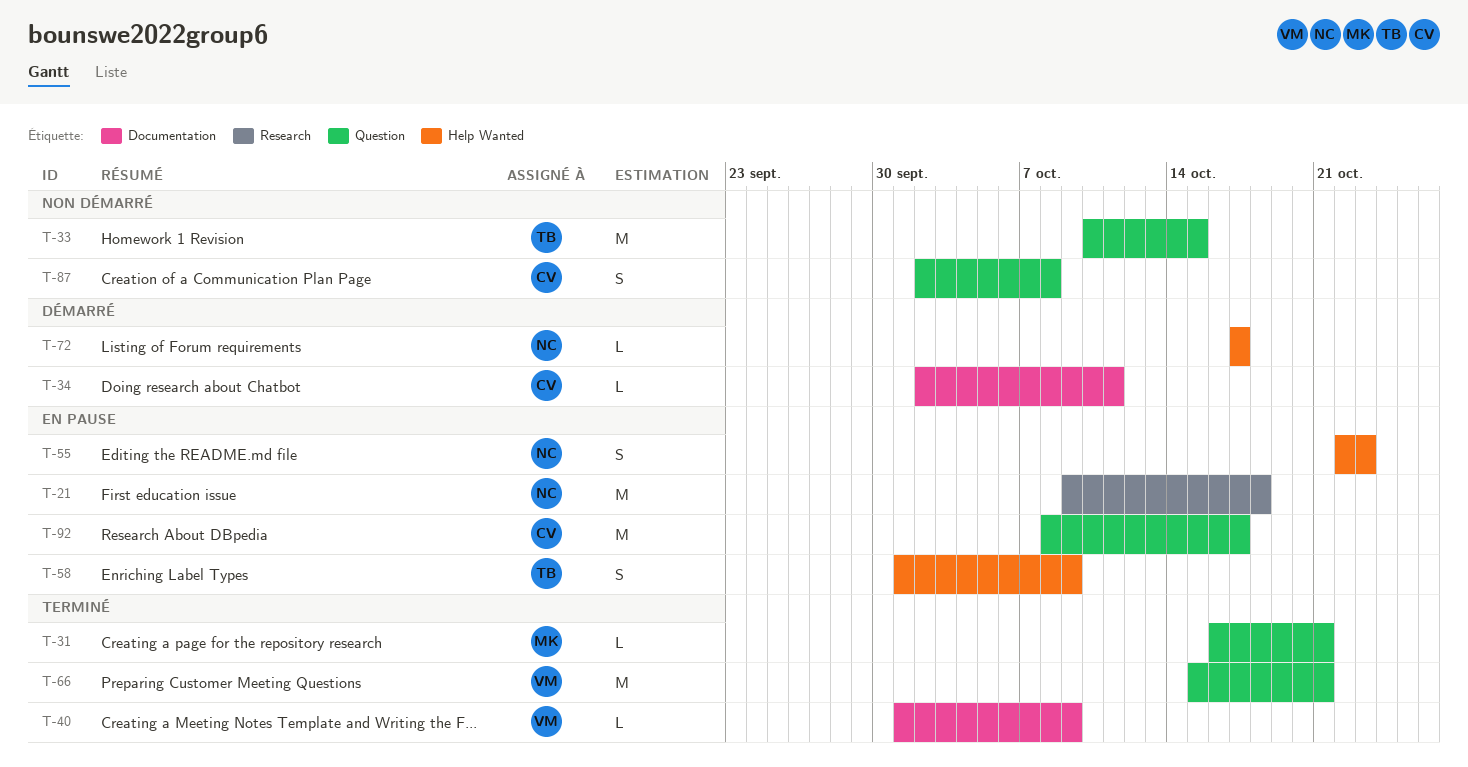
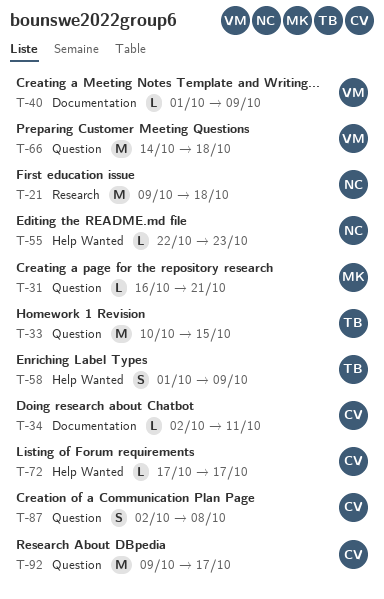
T-55, estimate: S -> L
T-66, start: Oct 15 -> Oct 14
T-66, due: Oct 21 -> Oct 18
T-72, owner: NC -> CV
T-92, start: Oct 8 -> Oct 9

